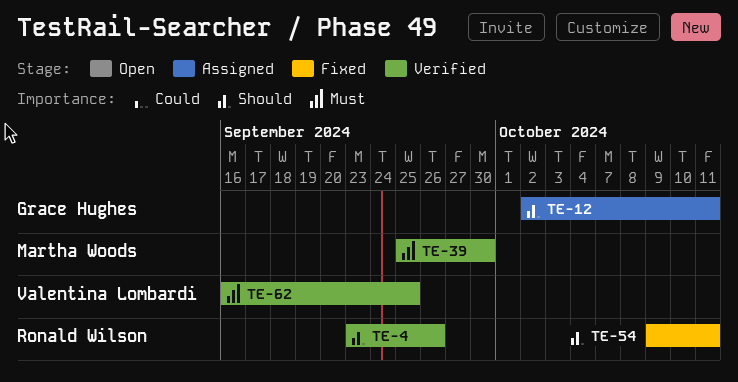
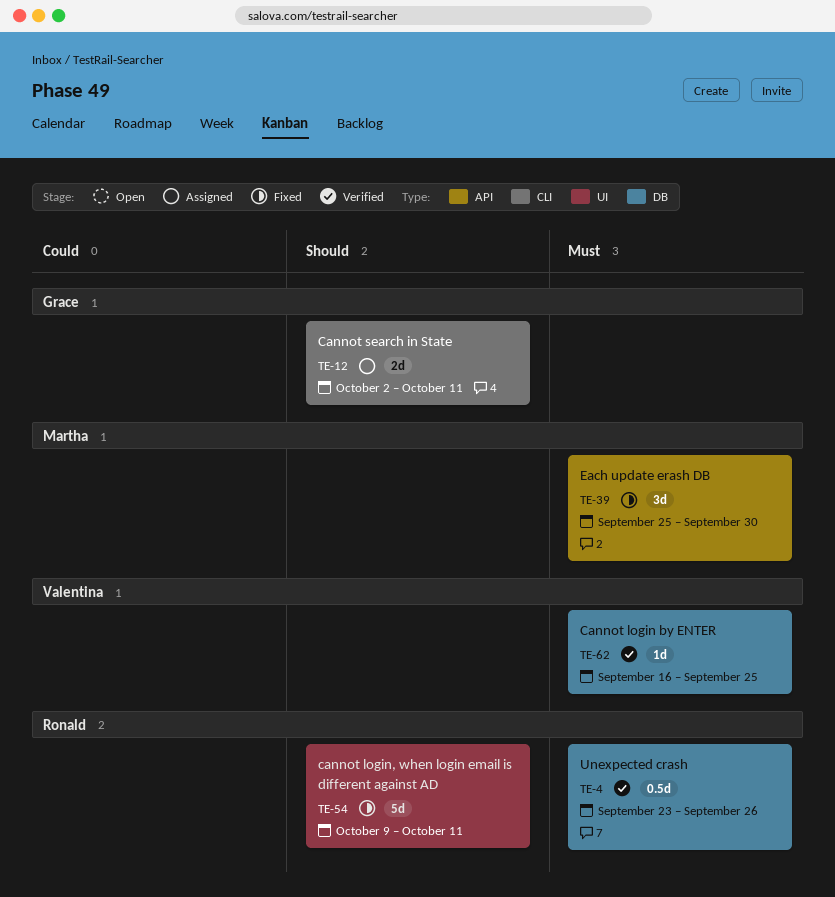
TE-4, priority: Should -> Must
TE-39, status: Verified -> Fixed

